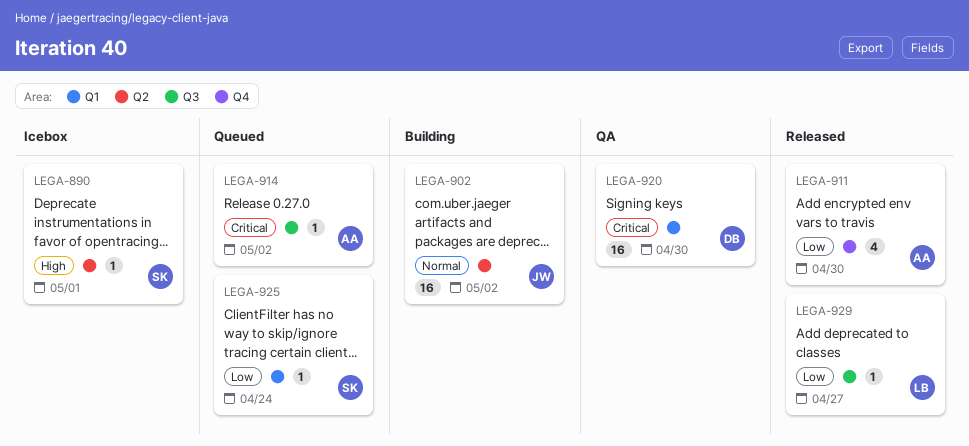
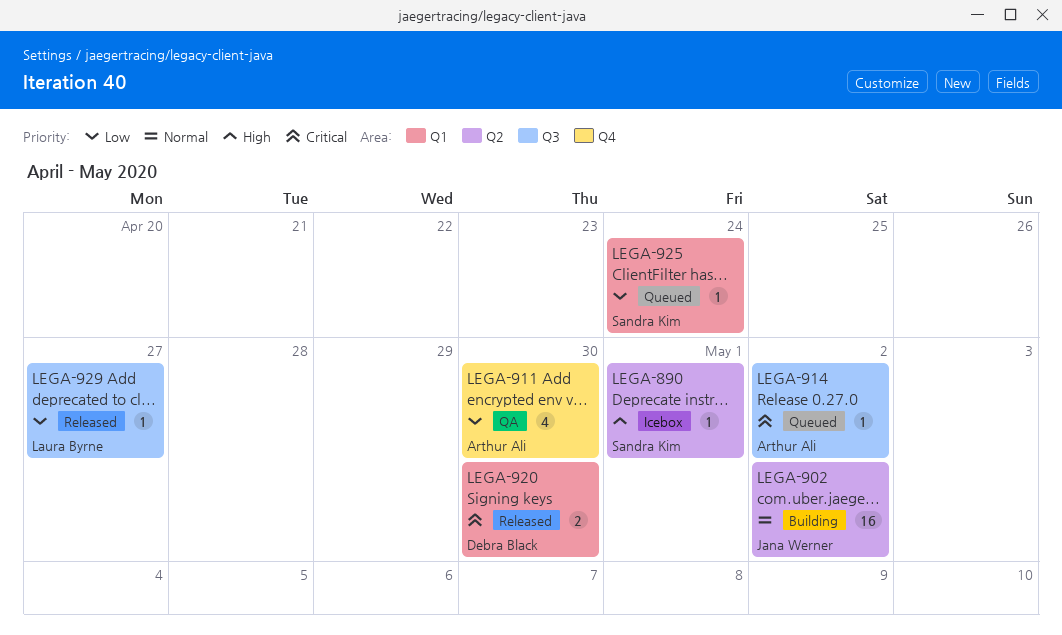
LEGA-911, status: Released -> QA
LEGA-920, status: QA -> Released
LEGA-920, estimate: 16 -> 2

